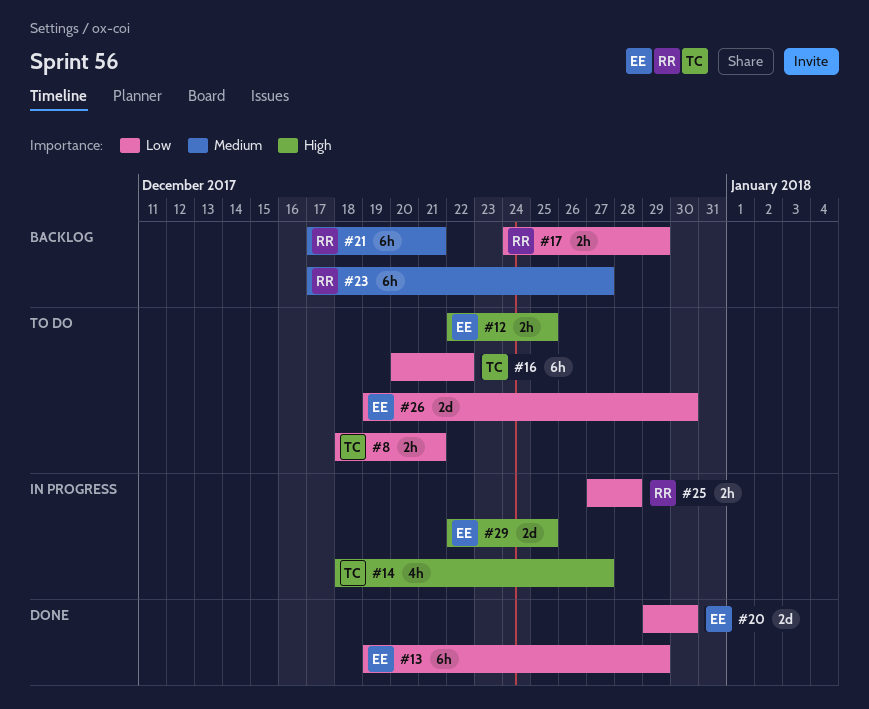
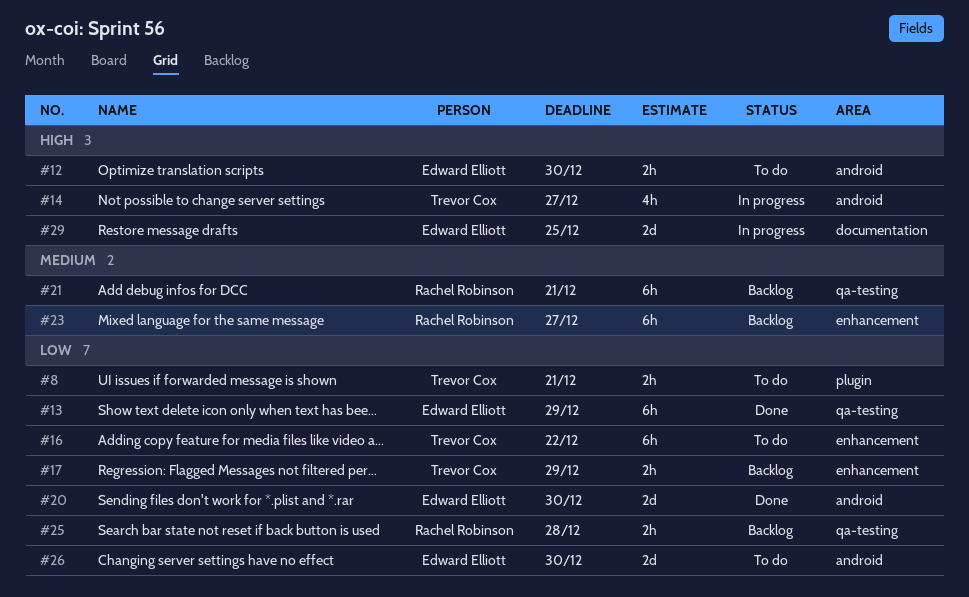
#12, due: Dec 25 -> Dec 30
#17, owner: Rachel Robinson -> Trevor Cox
#25, status: In progress -> Backlog

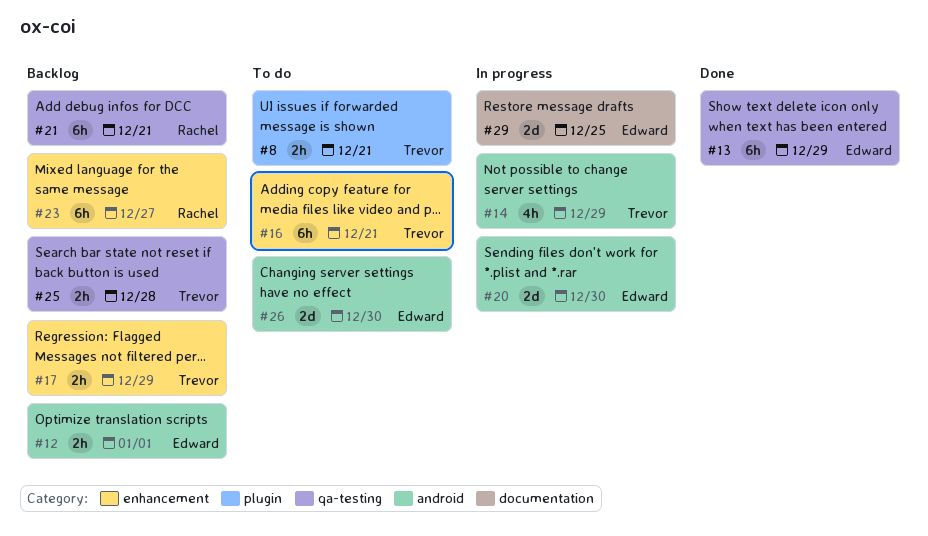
#12, status: To do -> Backlog
#12, due: Dec 30 -> Jan 1
#14, due: Dec 27 -> Dec 29
#16, due: Dec 22 -> Dec 21
#20, status: Done -> In progress
#25, owner: Rachel Robinson -> Trevor Cox

